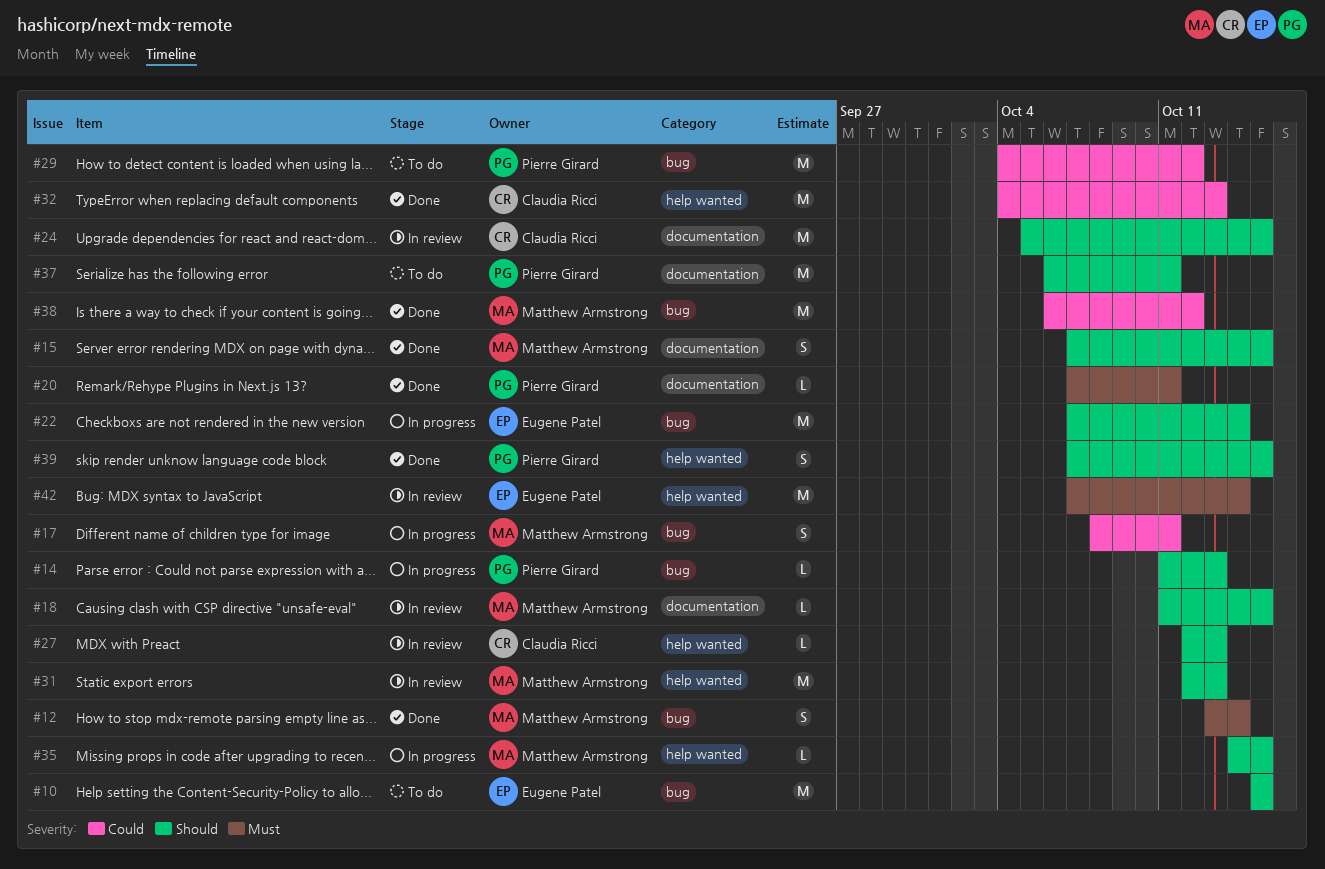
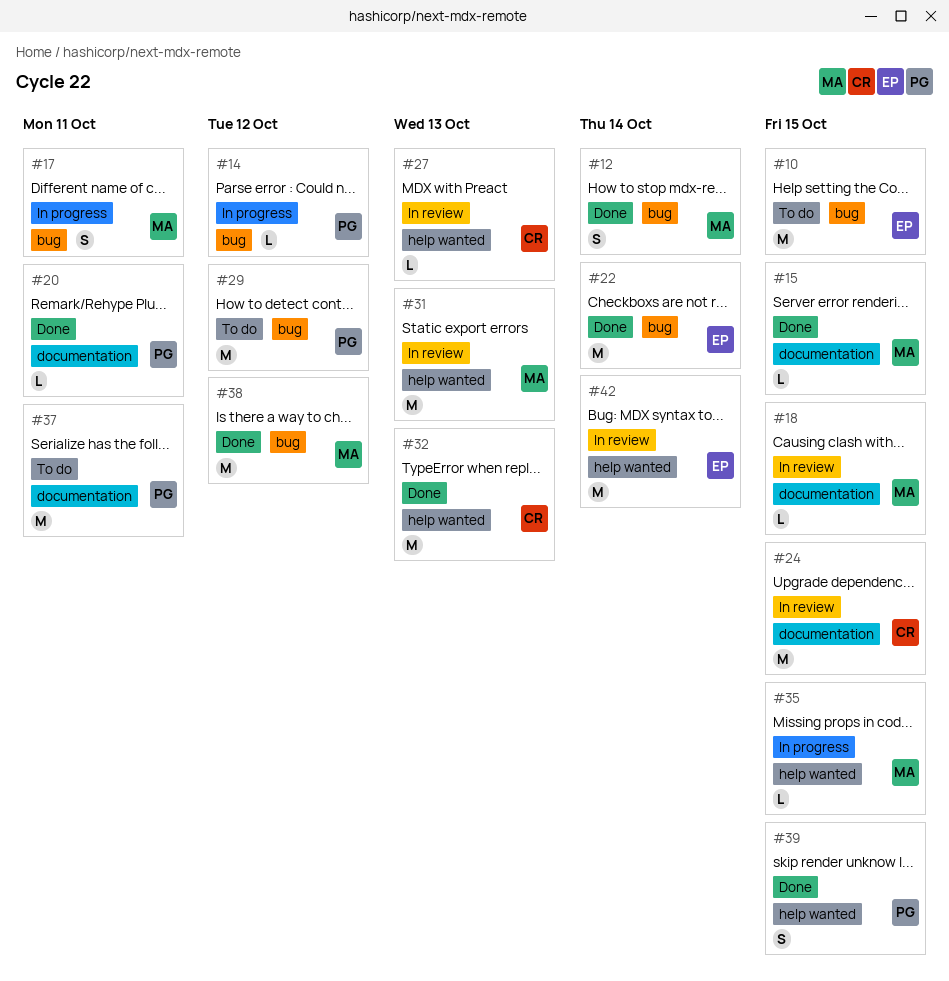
#14, due: Oct 13 -> Oct 12
#15, estimate: S -> L
#22, status: In progress -> Done

